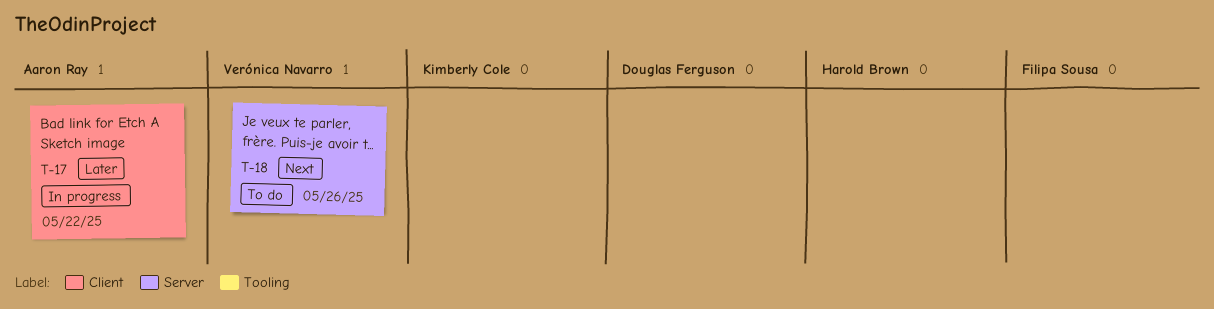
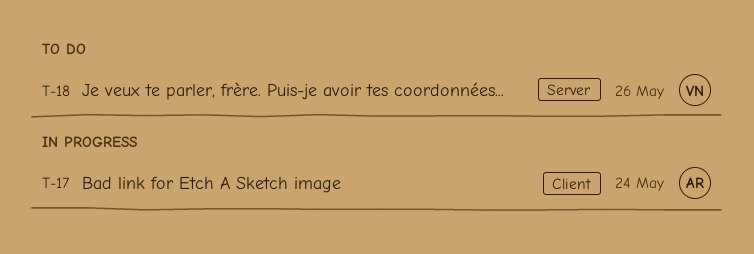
T-17, due: May 22 -> May 24

